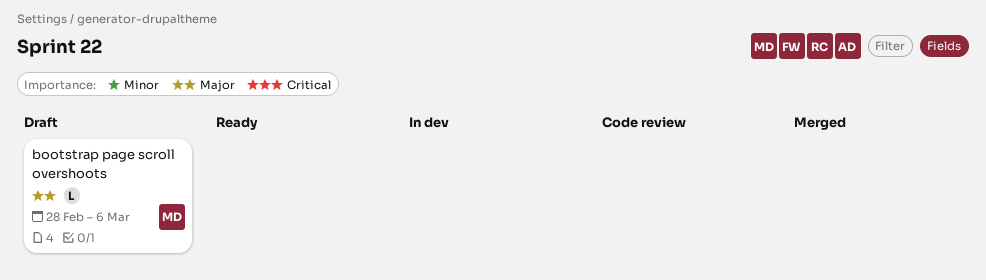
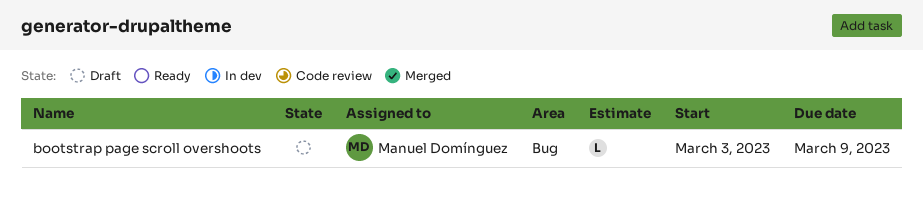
bootstrap page scroll overshoots, start: Feb 28 -> Mar 3
bootstrap page scroll overshoots, due: Mar 6 -> Mar 9

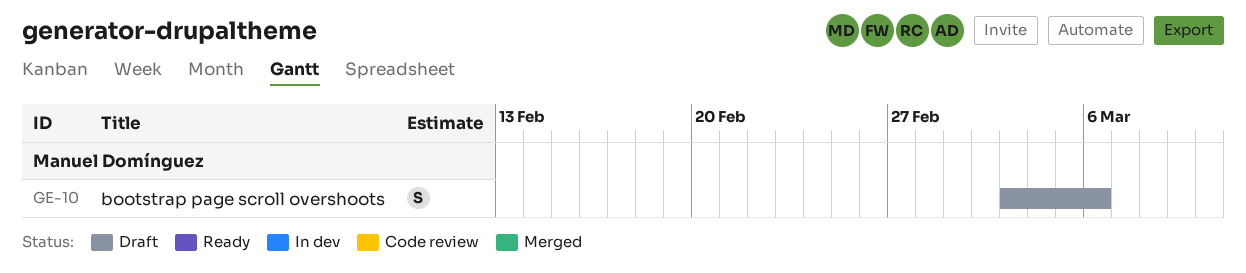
bootstrap page scroll overshoots, estimate: L -> S
bootstrap page scroll overshoots, due: Mar 9 -> Mar 6

